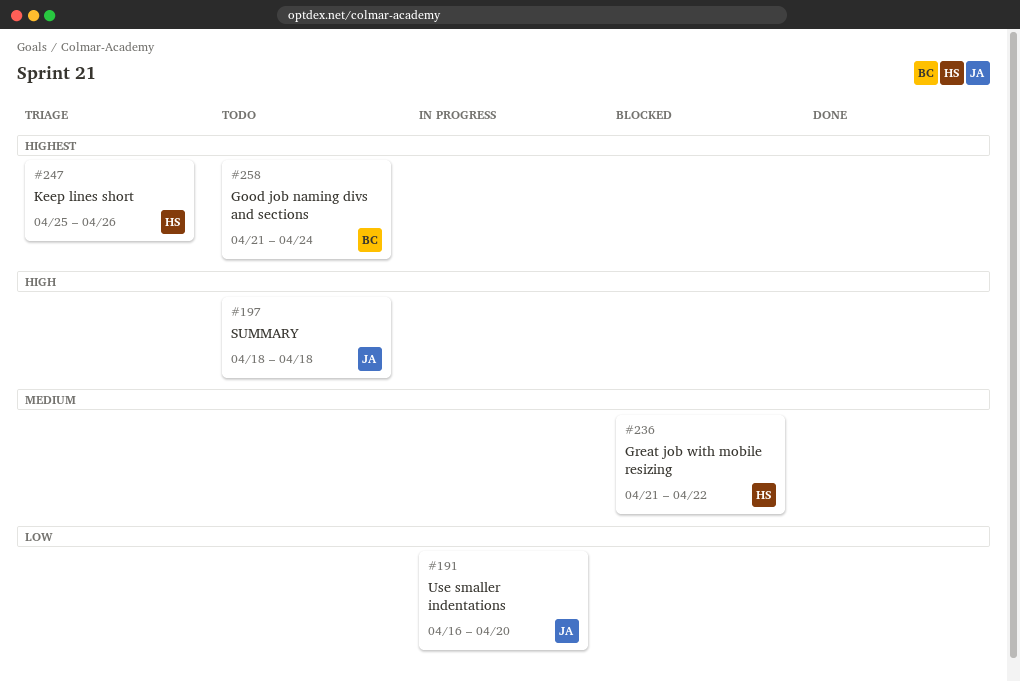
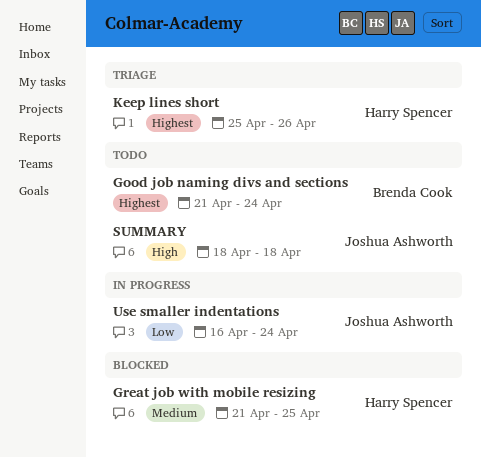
Great job with mobile resizing, due: Apr 22 -> Apr 25
Use smaller indentations, due: Apr 20 -> Apr 24

